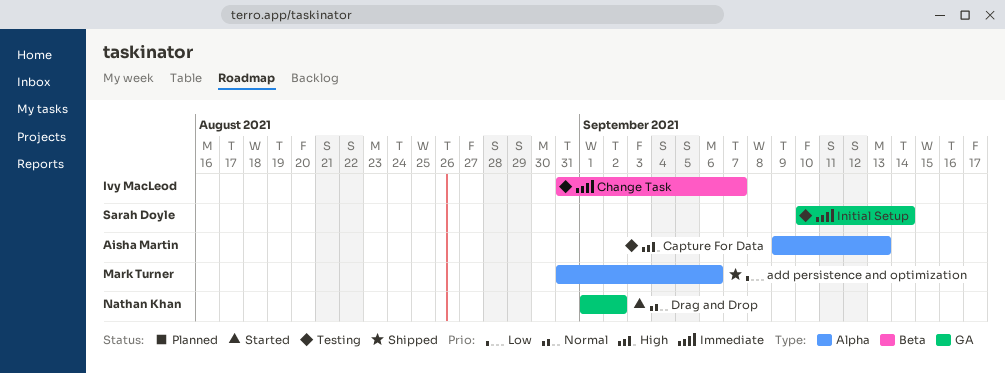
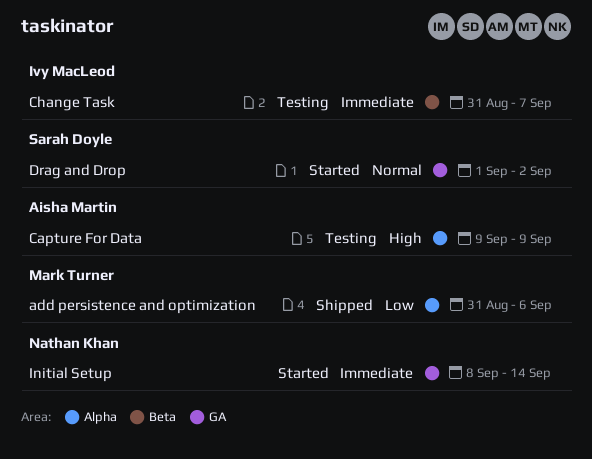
Capture For Data, due: Sep 13 -> Sep 9
Drag and Drop, owner: Nathan Khan -> Sarah Doyle
Initial Setup, status: Testing -> Started
Initial Setup, owner: Sarah Doyle -> Nathan Khan
Initial Setup, start: Sep 10 -> Sep 8

